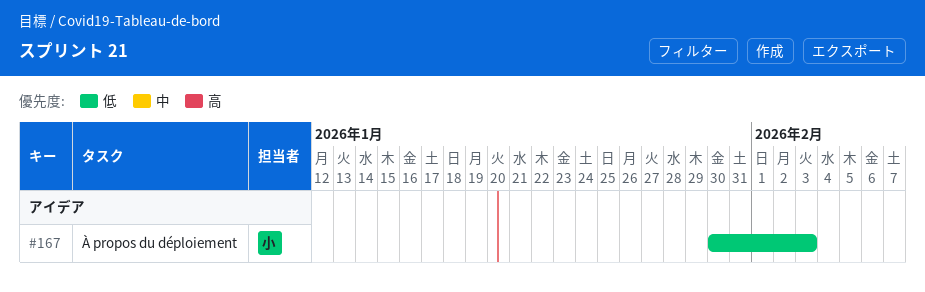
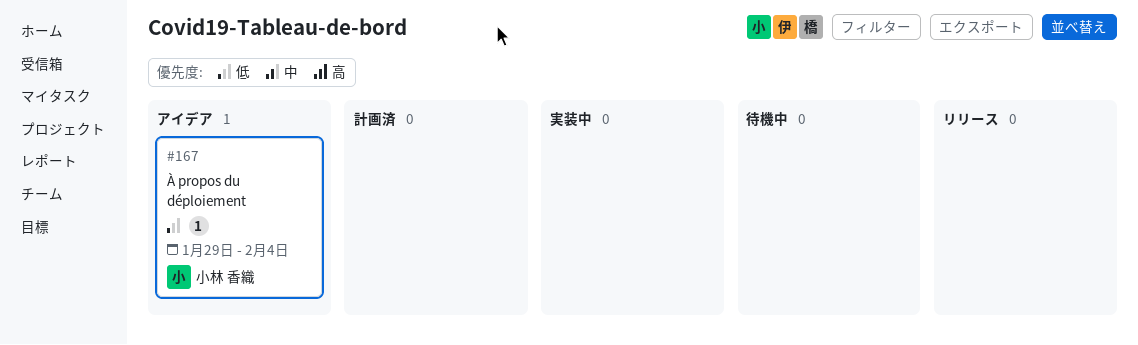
#167, start: Jan 30 -> Jan 29
#167, due: Feb 3 -> Feb 4

